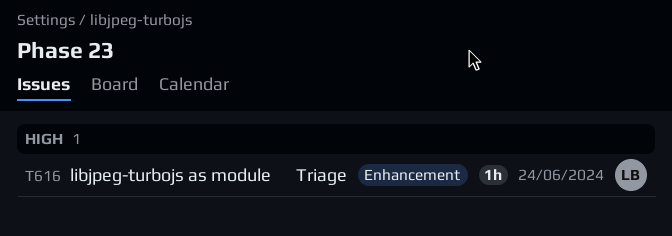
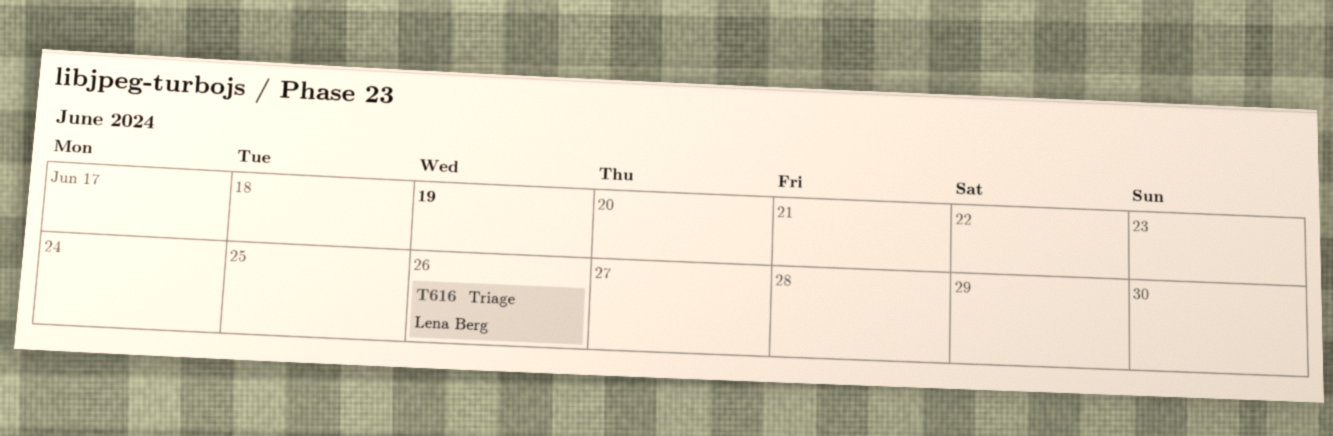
T616, due: Jun 24 -> Jun 26

